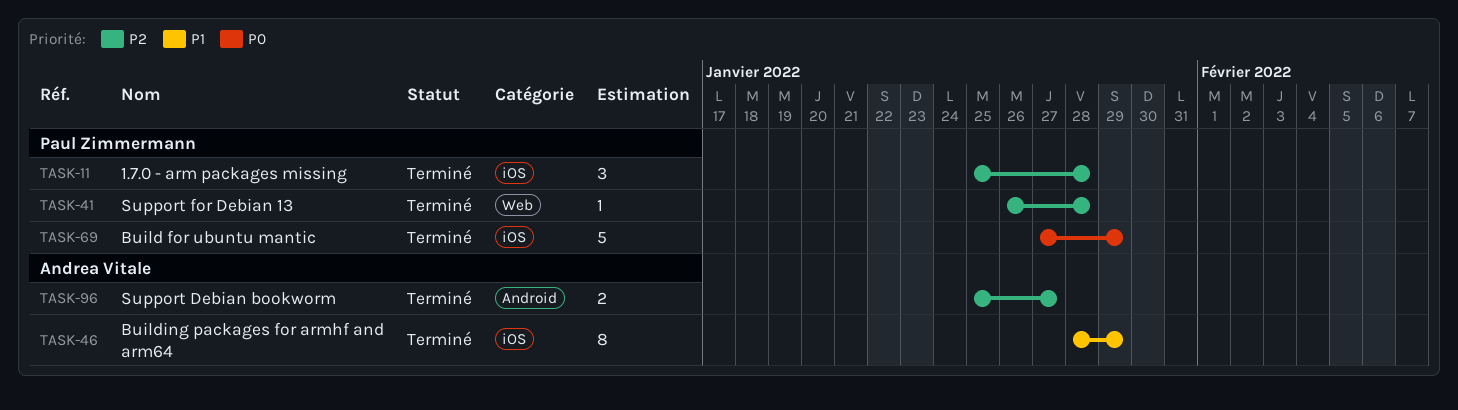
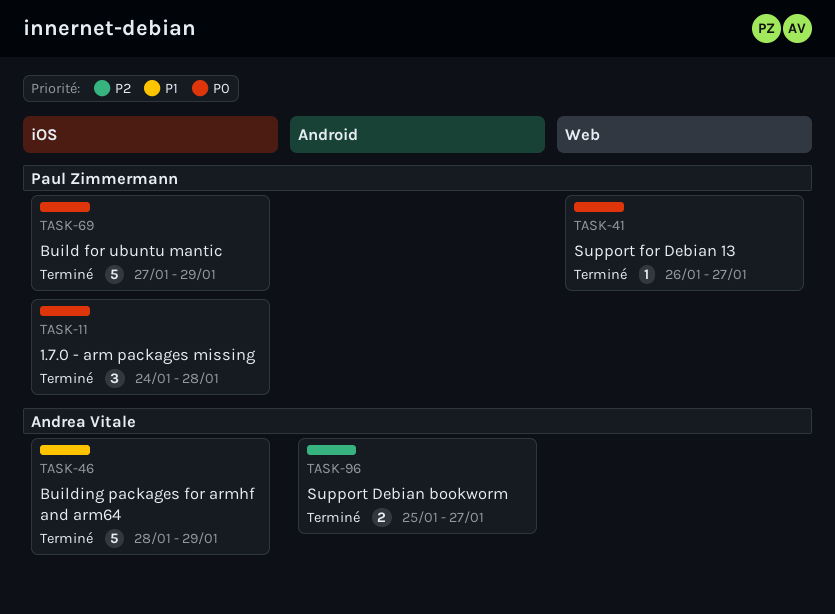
TASK-11, priority: P2 -> P0
TASK-11, start: Jan 25 -> Jan 24
TASK-41, priority: P2 -> P0
TASK-41, due: Jan 28 -> Jan 27
TASK-46, estimate: 8 -> 5

